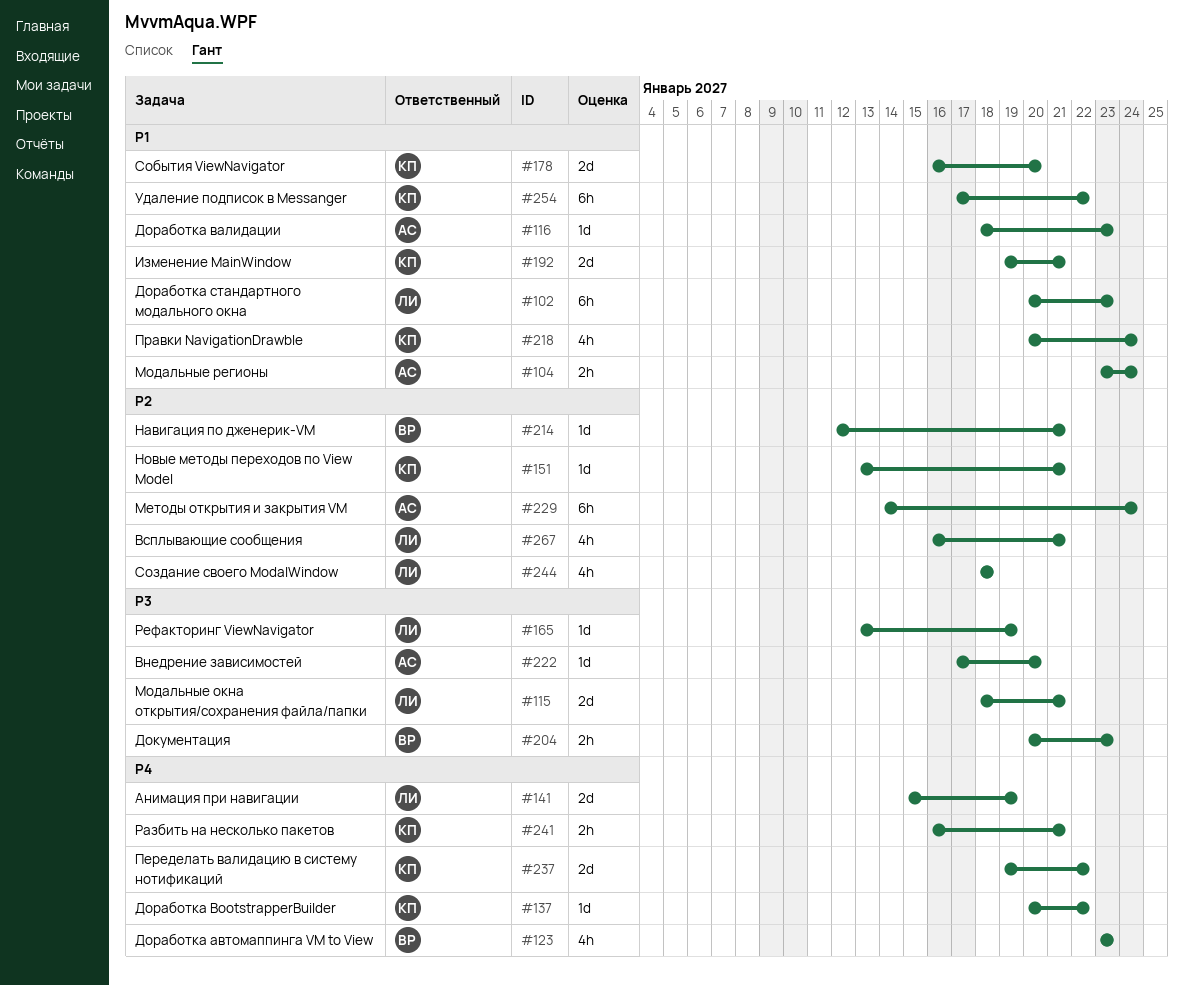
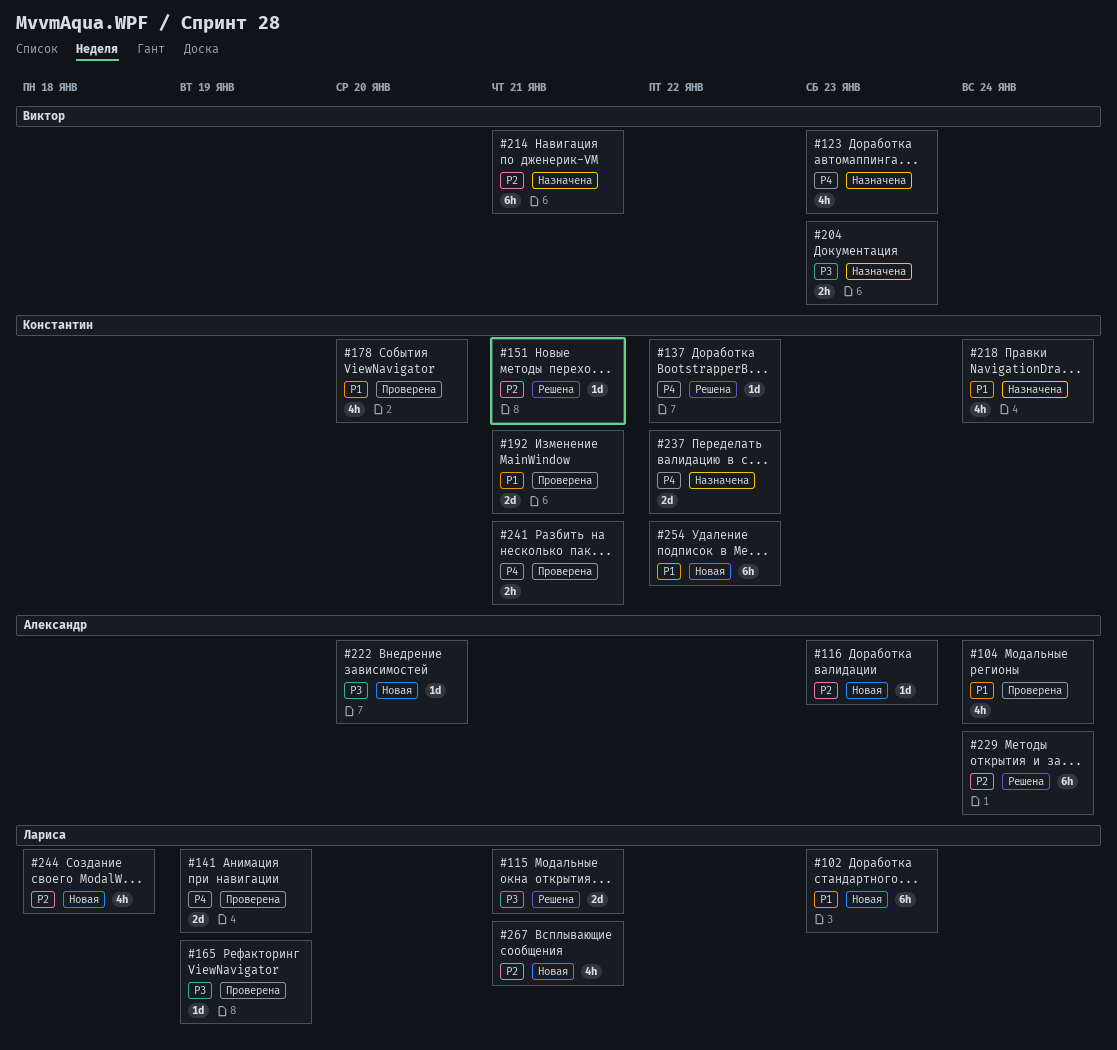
#104, estimate: 2h -> 4h
#116, priority: P1 -> P2
#178, estimate: 2d -> 4h
#214, estimate: 1d -> 6h

